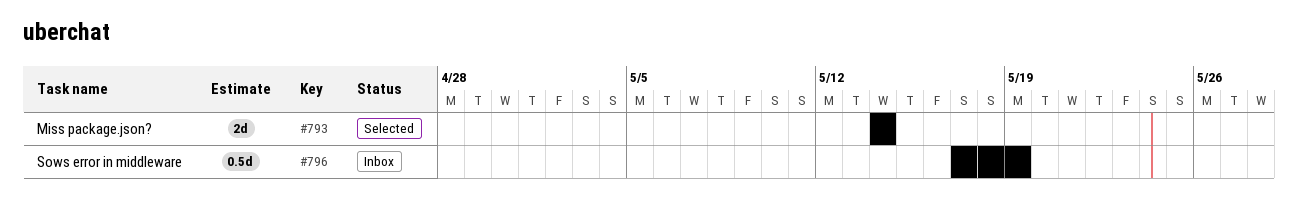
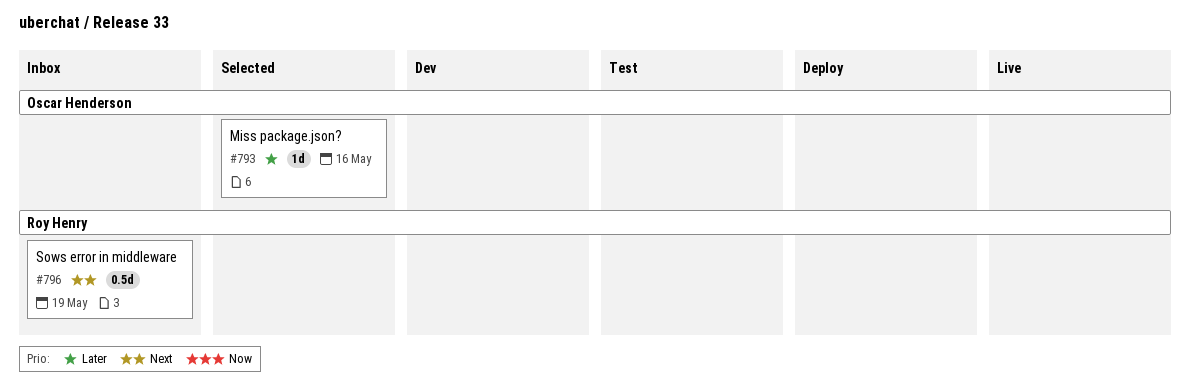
#793, estimate: 2d -> 1d
#793, due: May 14 -> May 16

